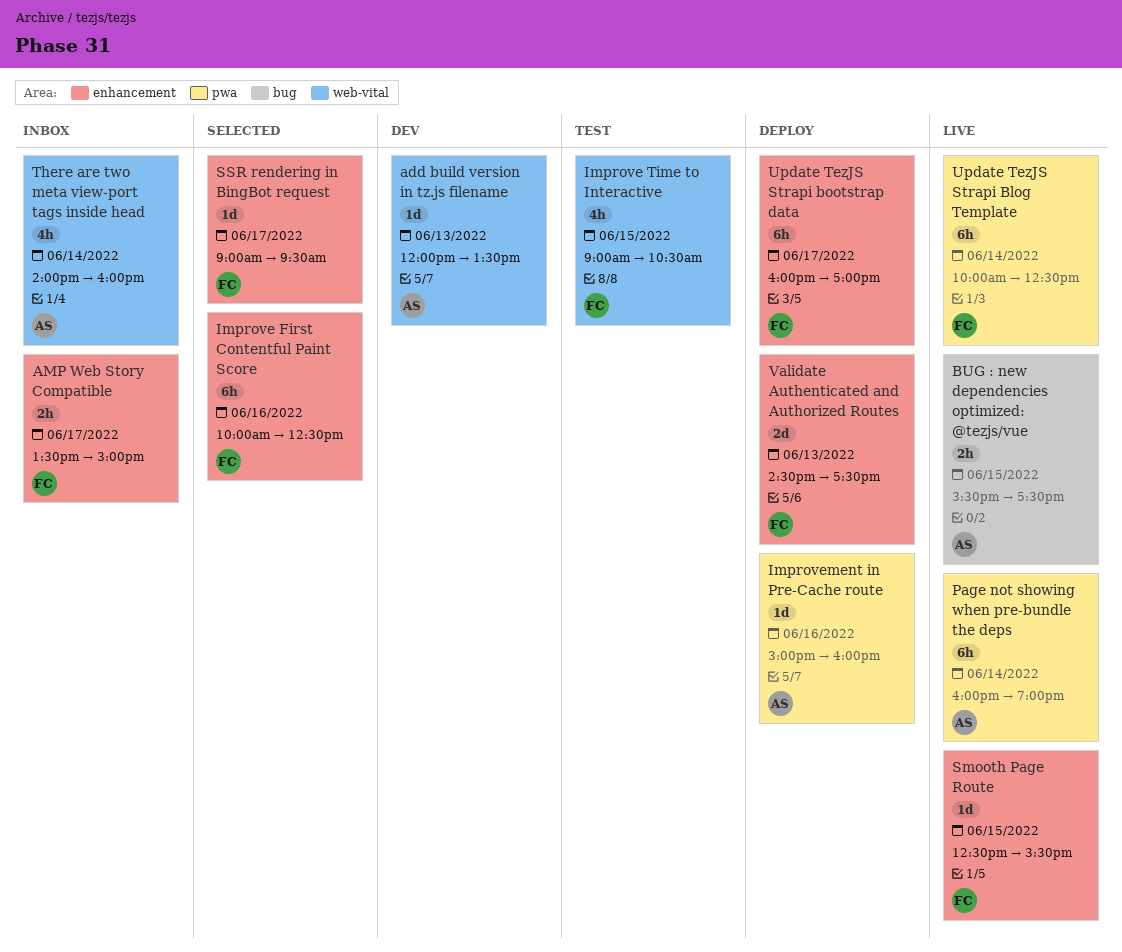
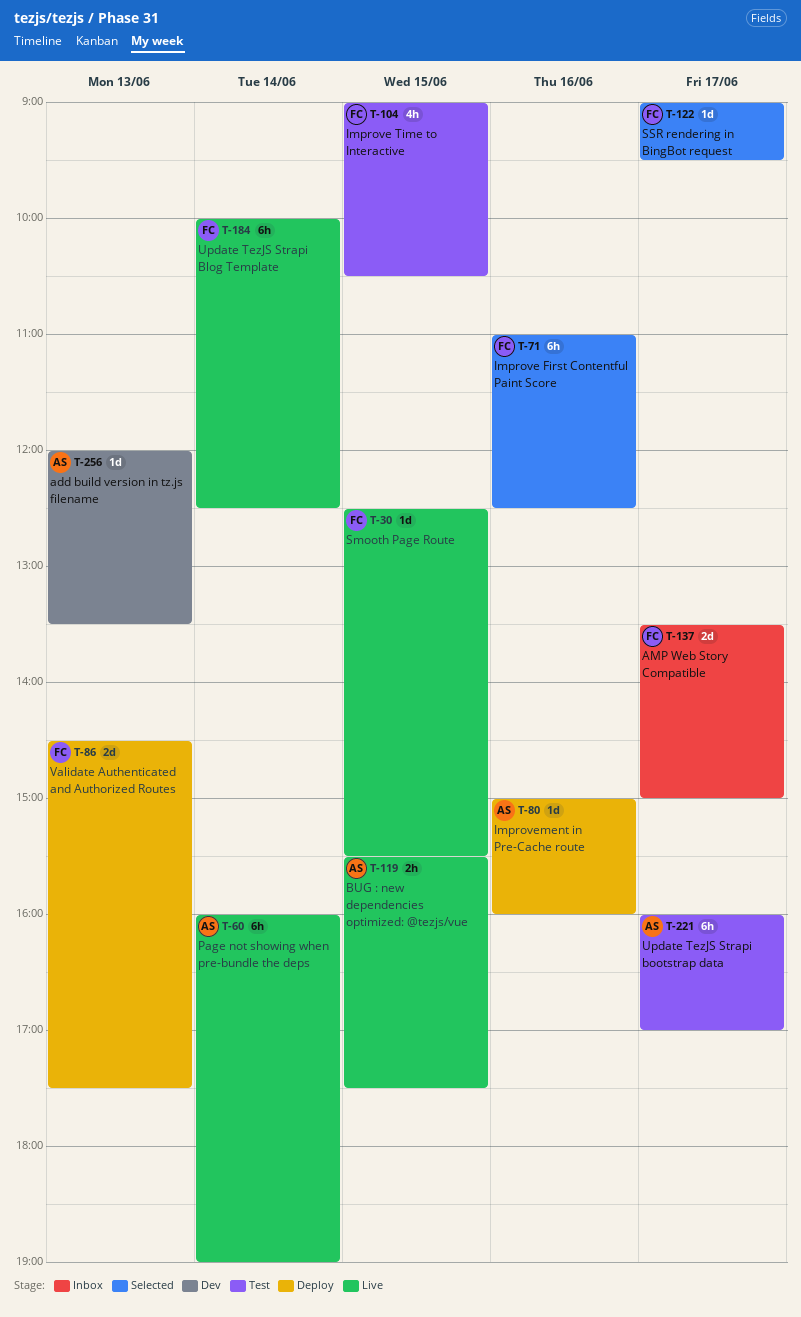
AMP Web Story Compatible, estimate: 2h -> 2d
Improve First Contentful Paint Score, begins: 10:00 -> 11:00
There are two meta view-port tags inside head: present -> none
Update TezJS Strapi bootstrap data, status: Deploy -> Test
Update TezJS Strapi bootstrap data, owner: FC -> AS

